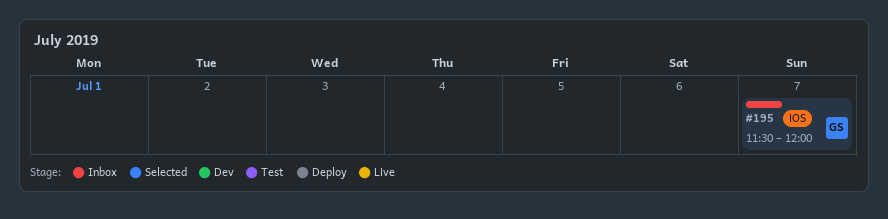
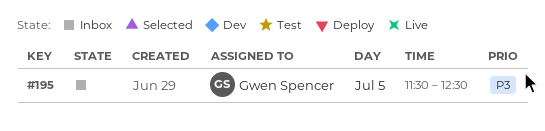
#195, day: Jul 7 -> Jul 5
#195, ends: 12:00 -> 12:30

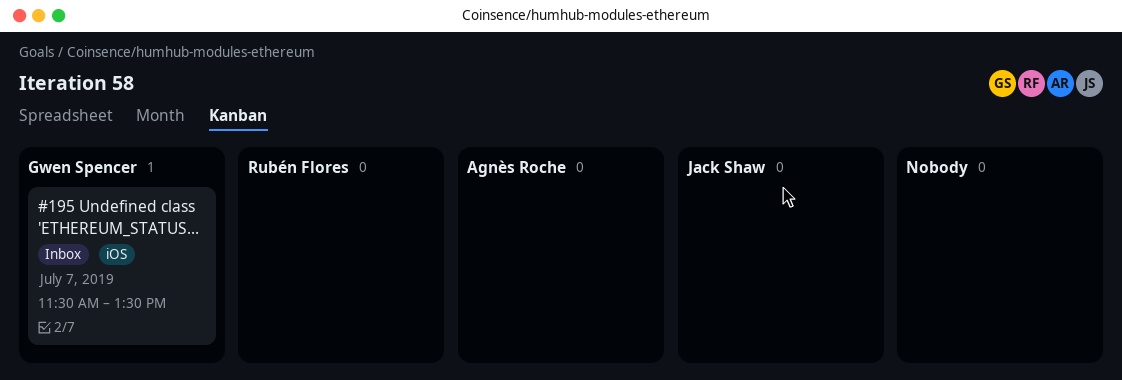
#195, day: Jul 5 -> Jul 7
#195, ends: 12:30 -> 13:30

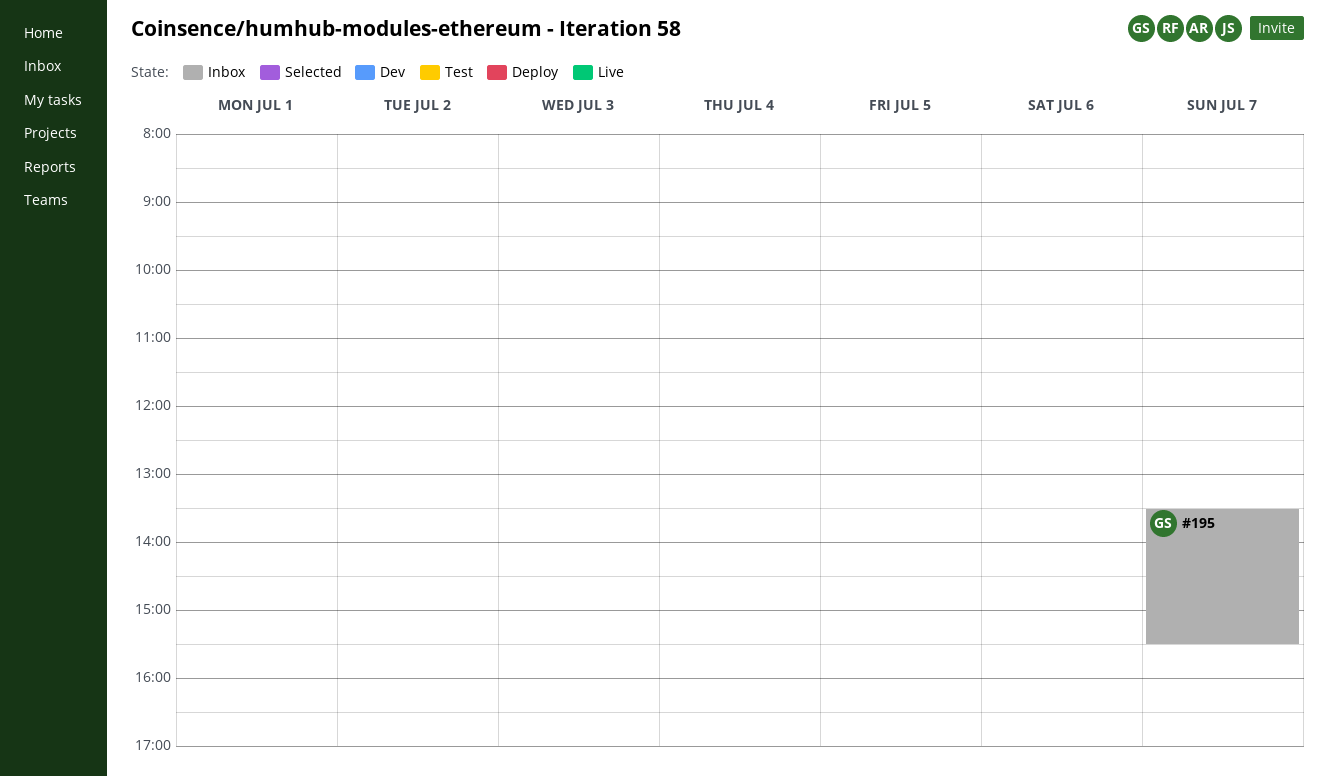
#195, begins: 11:30 -> 13:30
#195, ends: 13:30 -> 15:30

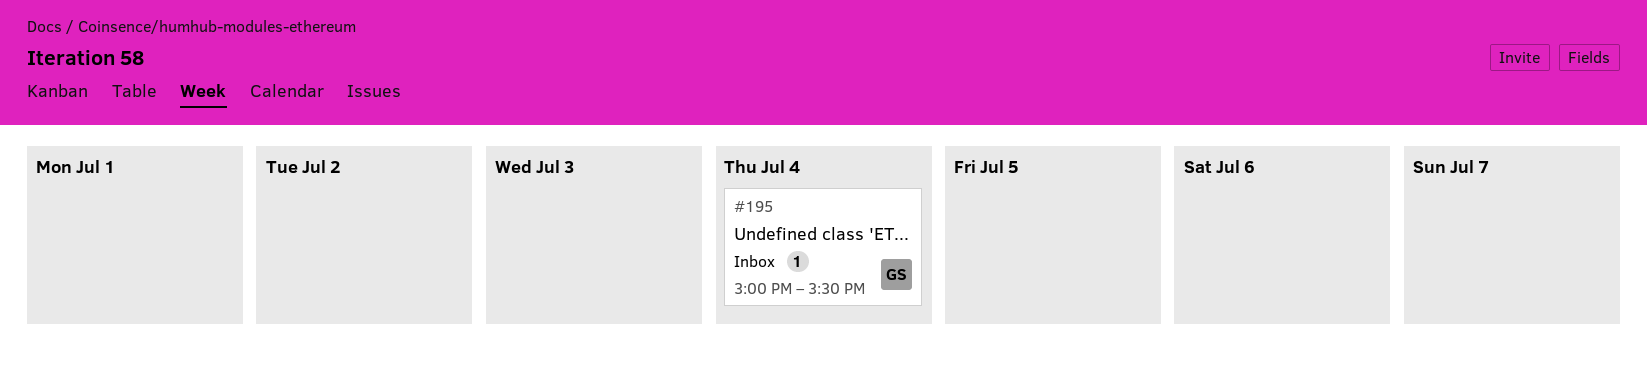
#195, day: Jul 7 -> Jul 4
#195, begins: 13:30 -> 15:00

